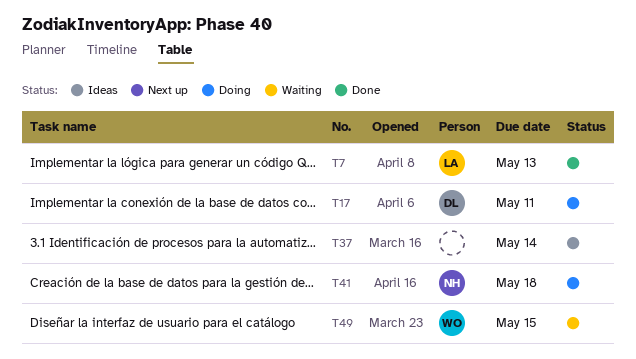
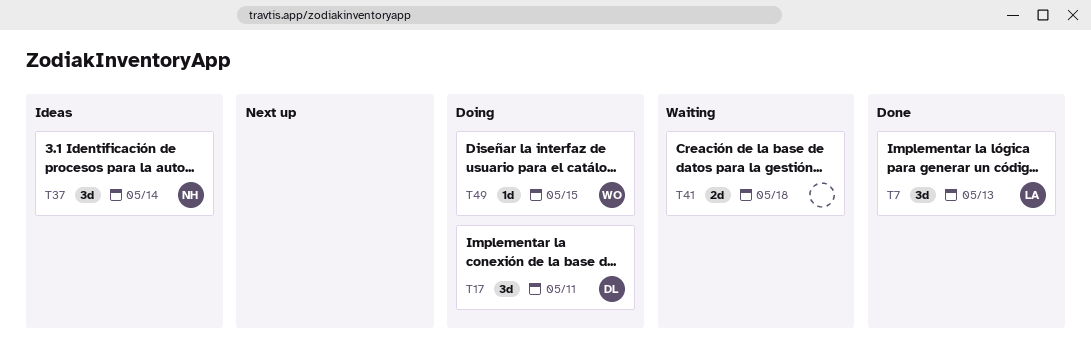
T37, owner: none -> NH
T41, status: Doing -> Waiting
T41, owner: NH -> none
T49, status: Waiting -> Doing

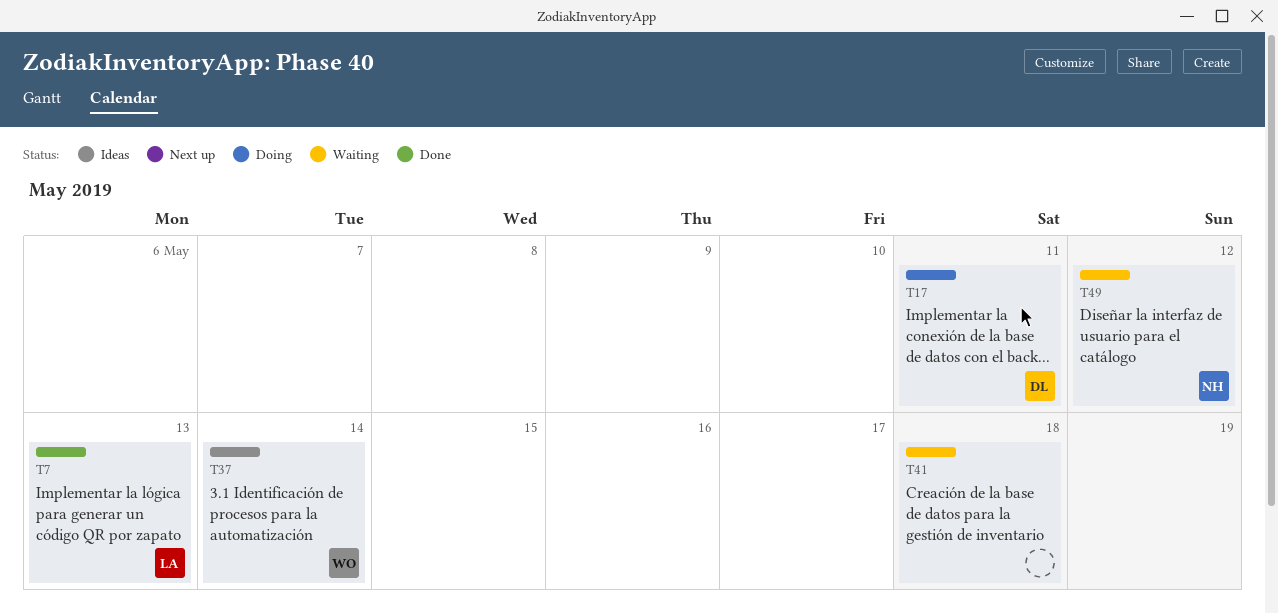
T37, owner: NH -> WO
T49, status: Doing -> Waiting
T49, owner: WO -> NH
T49, due: May 15 -> May 12

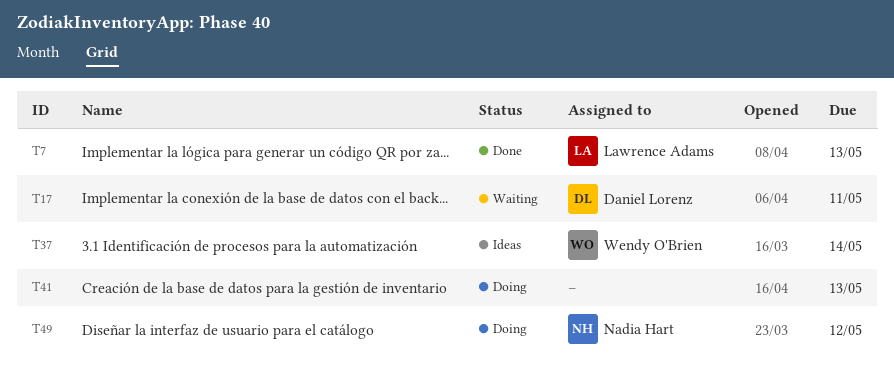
T17, status: Doing -> Waiting
T41, status: Waiting -> Doing
T41, due: May 18 -> May 13
T49, status: Waiting -> Doing

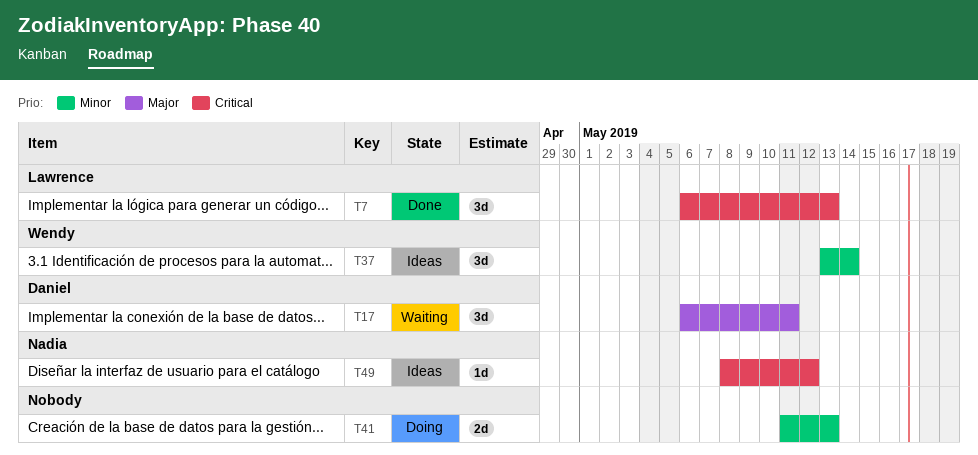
T49, status: Doing -> Ideas

